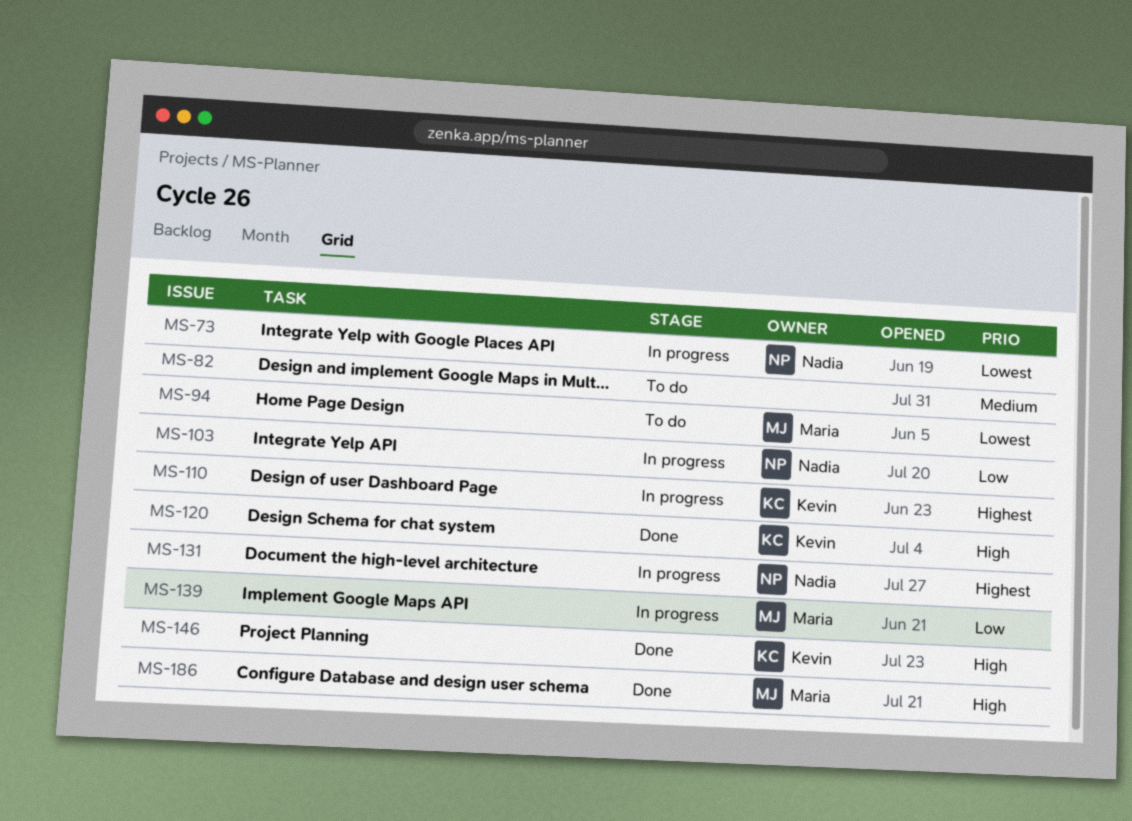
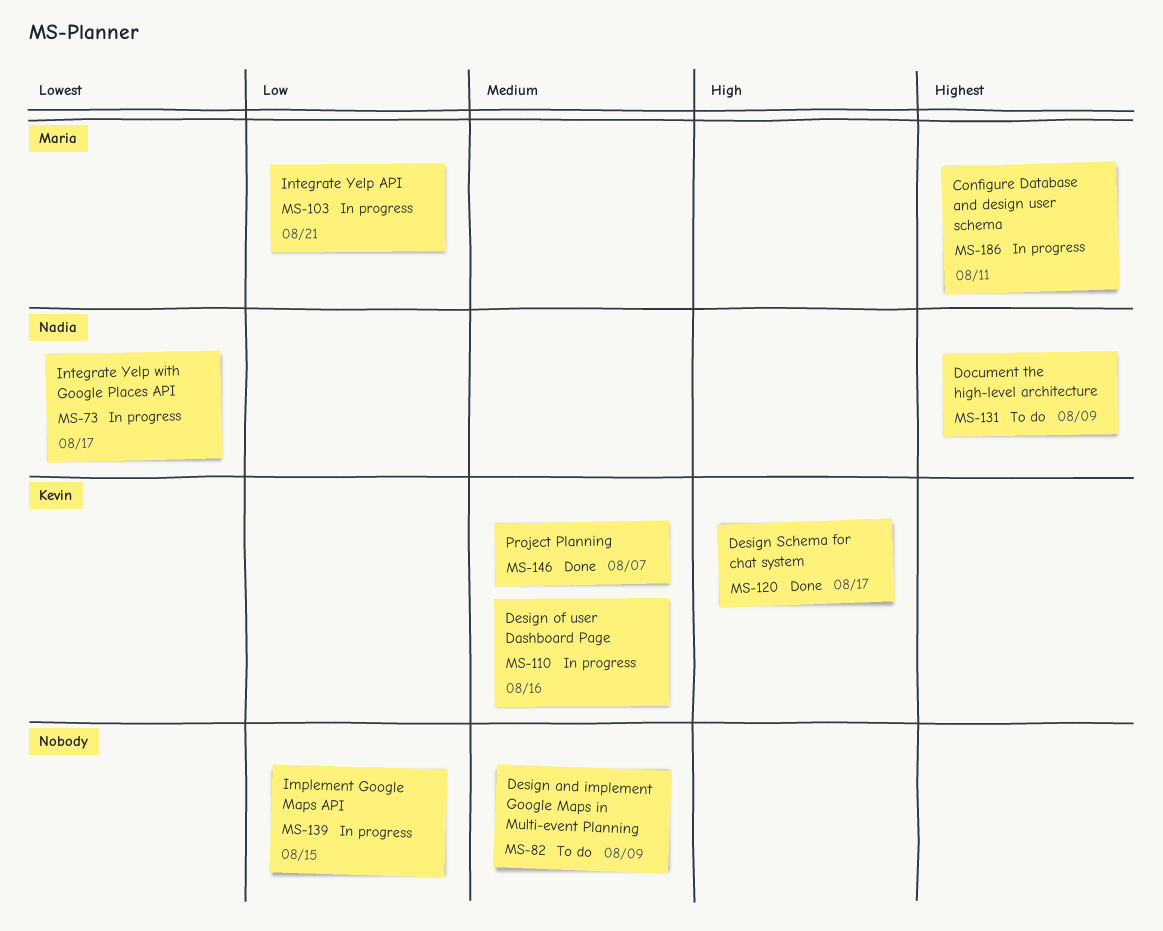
MS-94: present -> none
MS-103, owner: Nadia -> Maria
MS-110, priority: Highest -> Medium
MS-131, status: In progress -> To do
MS-139, owner: Maria -> none
MS-146, priority: High -> Medium
MS-186, status: Done -> In progress
MS-186, priority: High -> Highest

